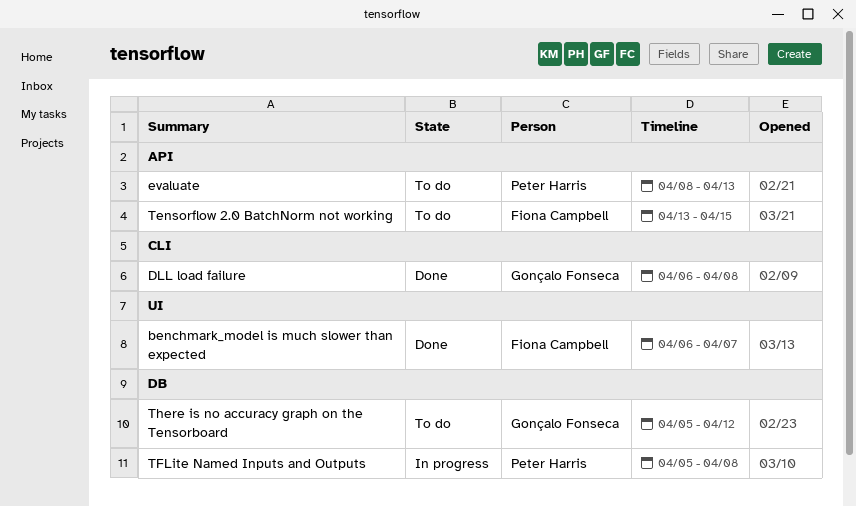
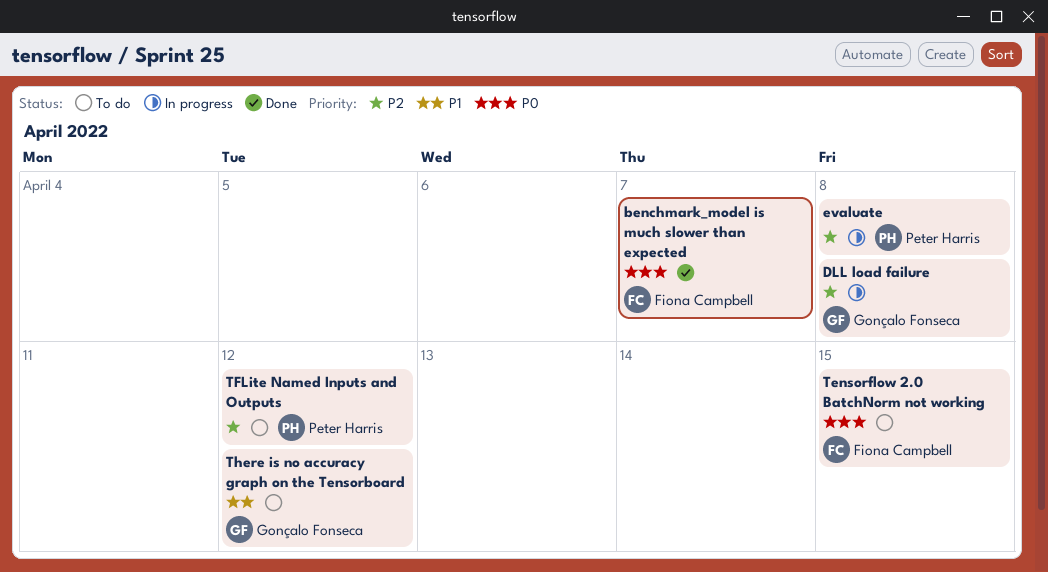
DLL load failure, status: Done -> In progress
evaluate, status: To do -> In progress
evaluate, due: Apr 13 -> Apr 8
TFLite Named Inputs and Outputs, status: In progress -> To do
TFLite Named Inputs and Outputs, due: Apr 8 -> Apr 12

